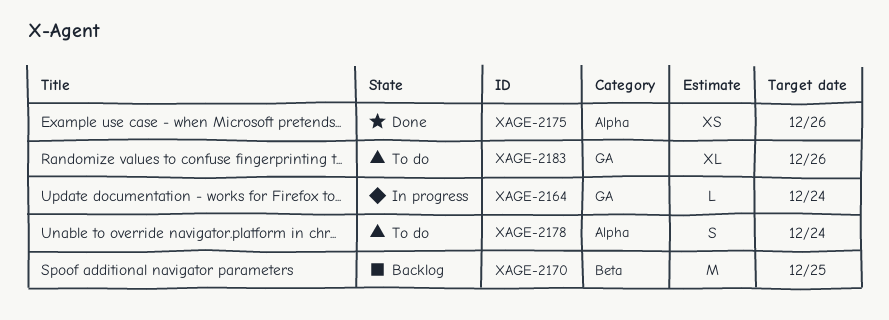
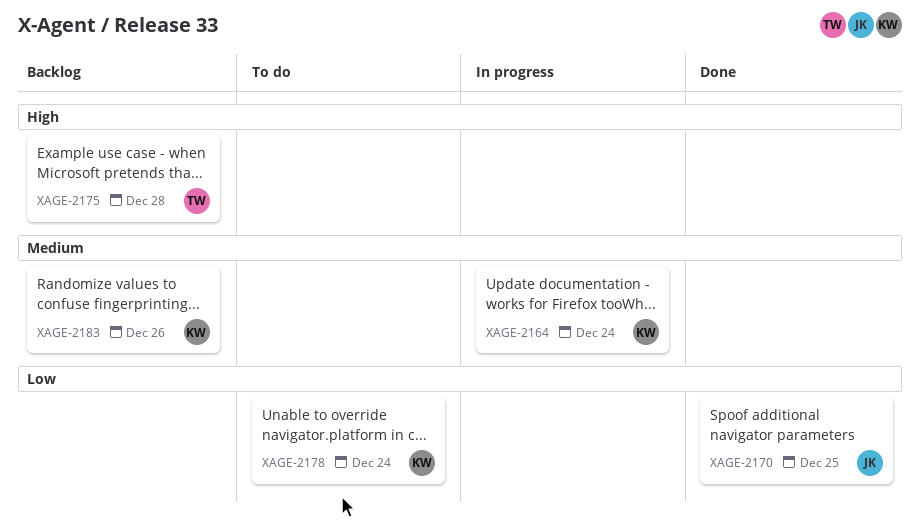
XAGE-2170, status: Backlog -> Done
XAGE-2175, status: Done -> Backlog
XAGE-2175, due: Dec 26 -> Dec 28
XAGE-2183, status: To do -> Backlog

